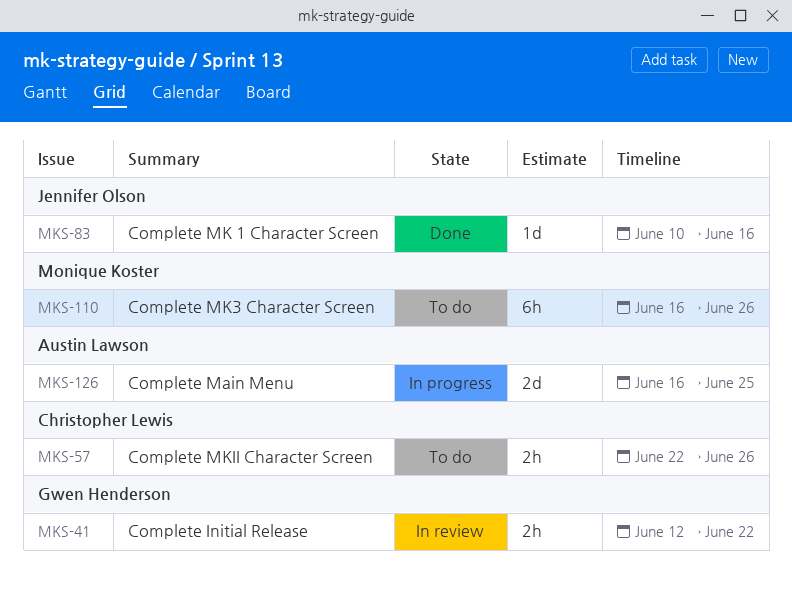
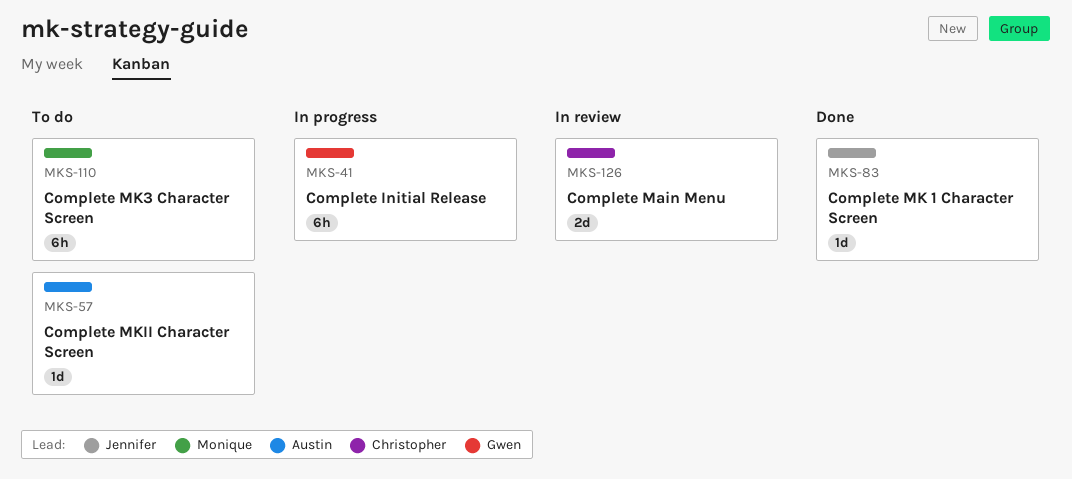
MKS-41, status: In review -> In progress
MKS-41, estimate: 2h -> 6h
MKS-57, owner: Christopher Lewis -> Austin Lawson
MKS-57, estimate: 2h -> 1d
MKS-126, status: In progress -> In review
MKS-126, owner: Austin Lawson -> Christopher Lewis

